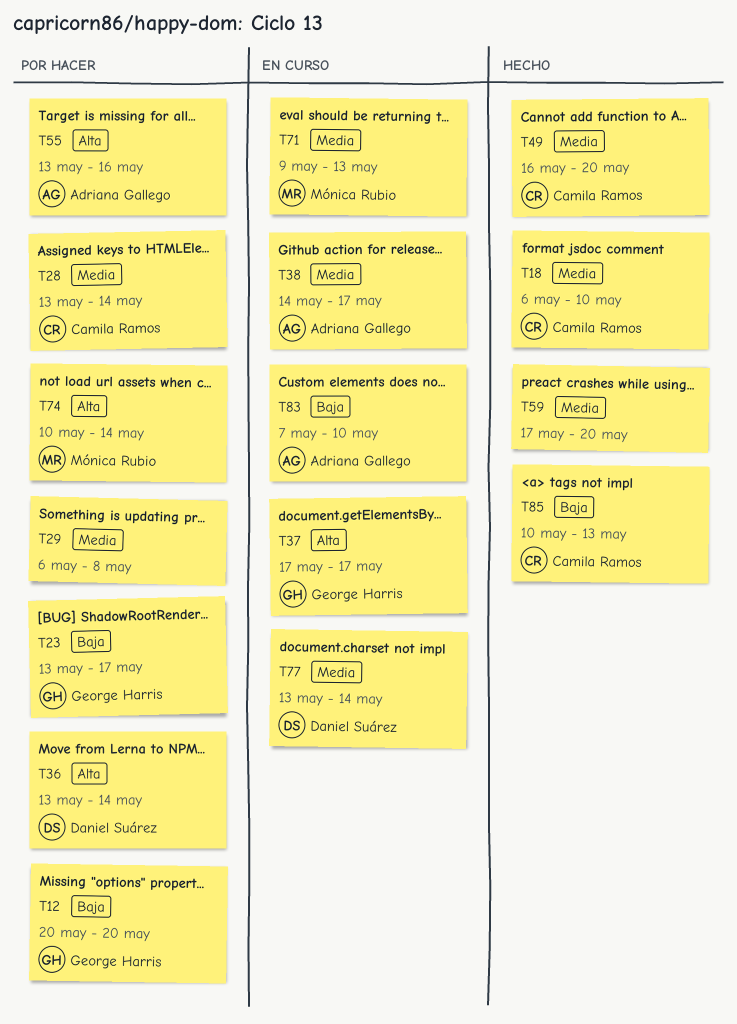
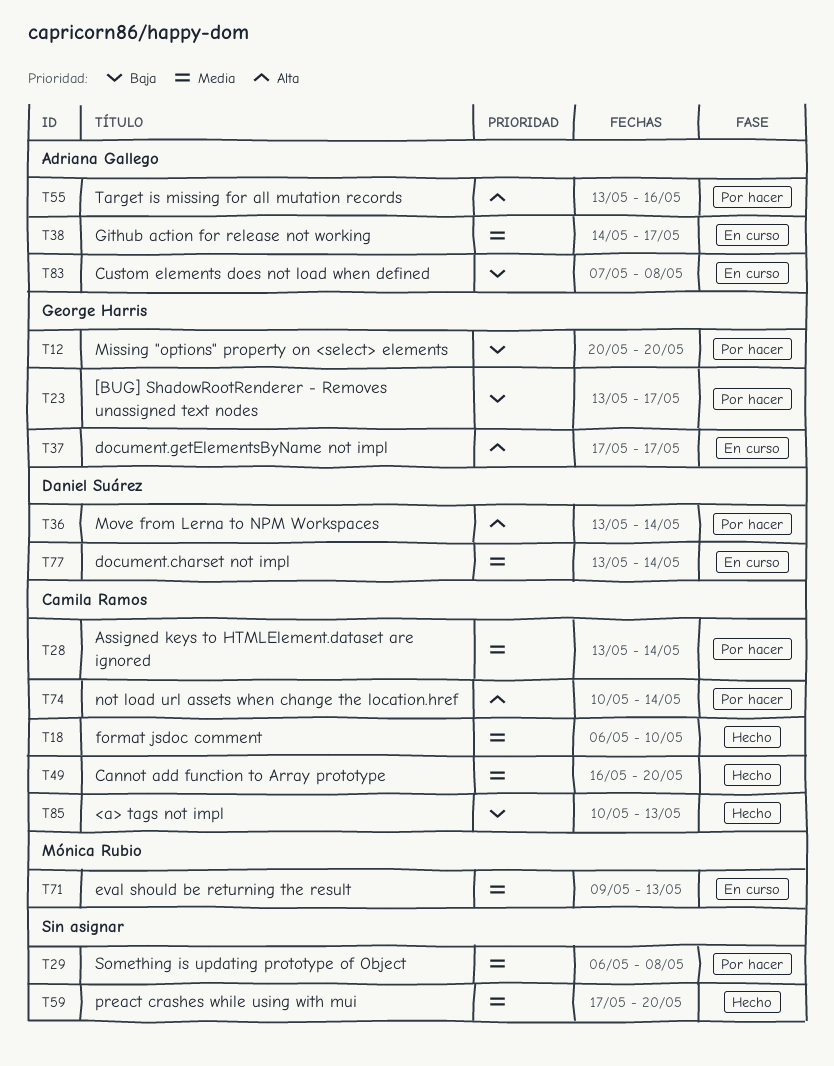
T74, owner: Mónica Rubio -> Camila Ramos
T83, due: May 10 -> May 8

